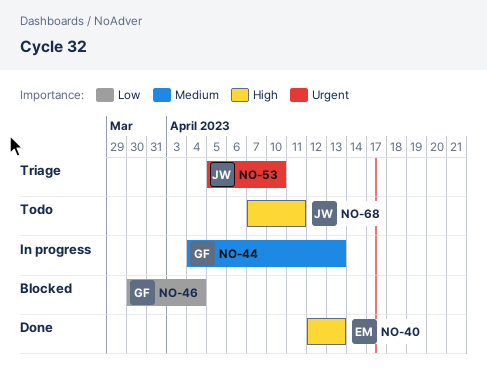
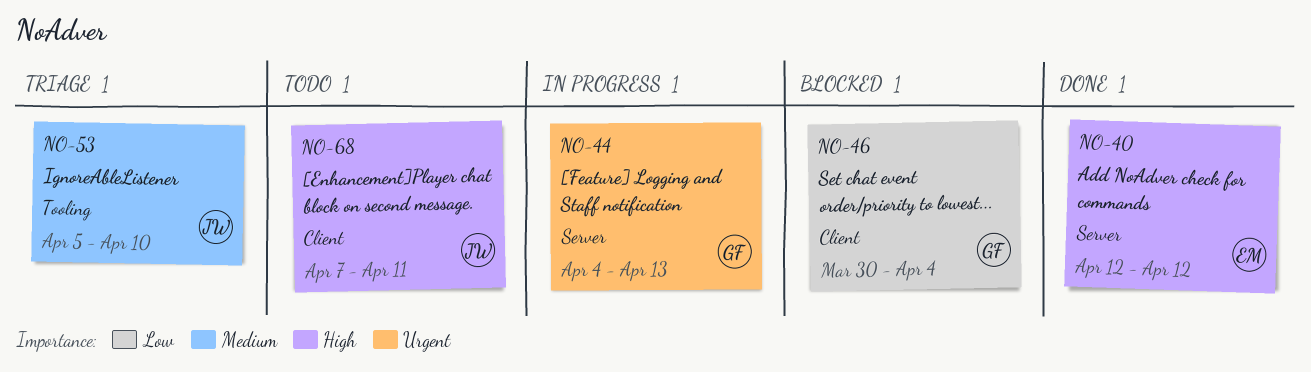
NO-40, due: Apr 13 -> Apr 12
NO-44, priority: Medium -> Urgent
NO-53, priority: Urgent -> Medium

